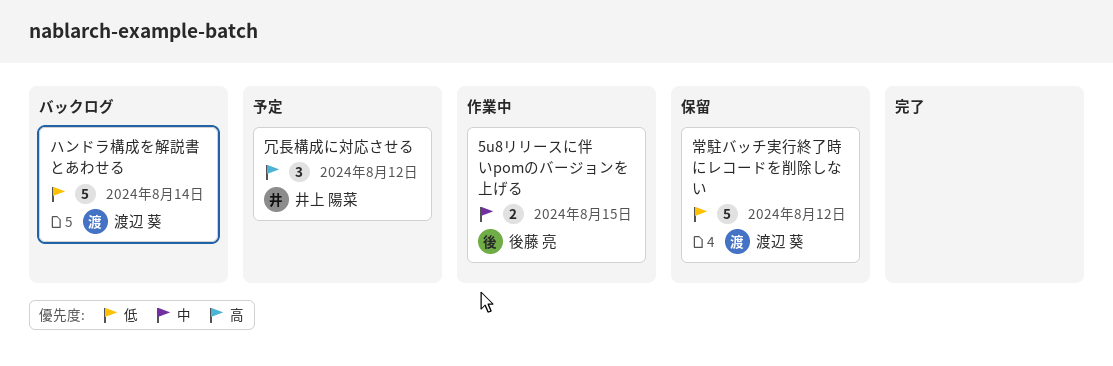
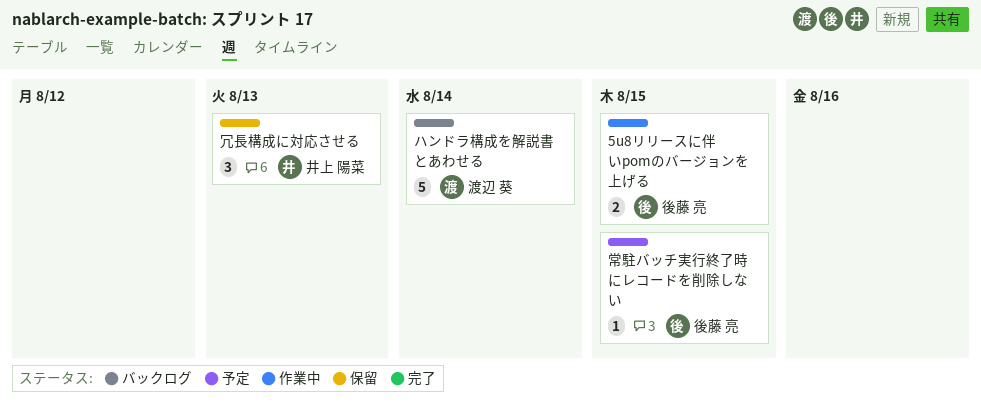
冗長構成に対応させる, status: 予定 -> 保留
冗長構成に対応させる, due: Aug 12 -> Aug 13
常駐バッチ実行終了時にレコードを削除しない, status: 保留 -> 予定
常駐バッチ実行終了時にレコードを削除しない, owner: 渡辺 葵 -> 後藤 亮
常駐バッチ実行終了時にレコードを削除しない, estimate: 5 -> 1
常駐バッチ実行終了時にレコードを削除しない, due: Aug 12 -> Aug 15

